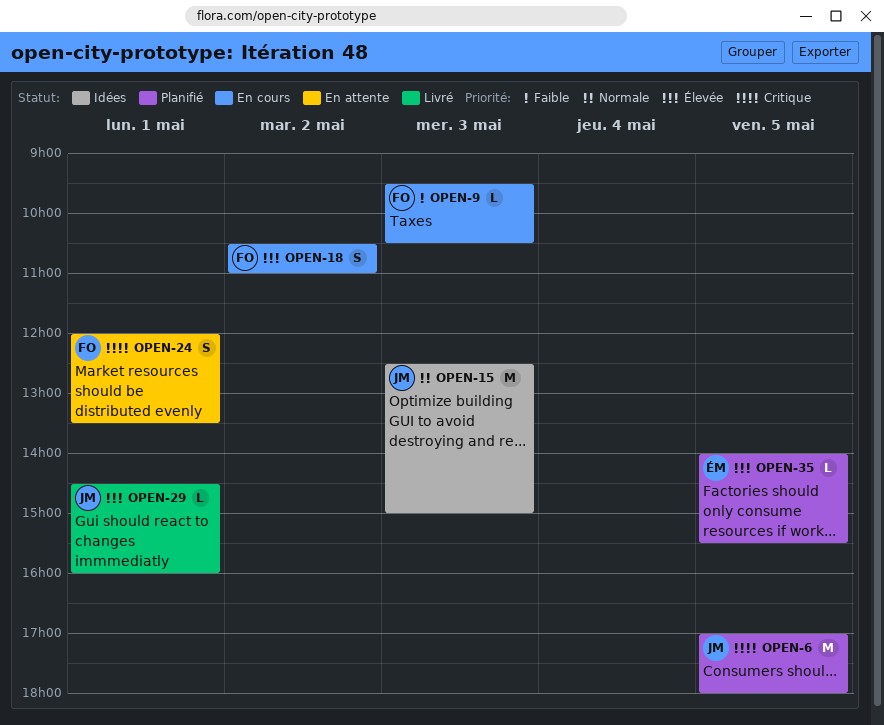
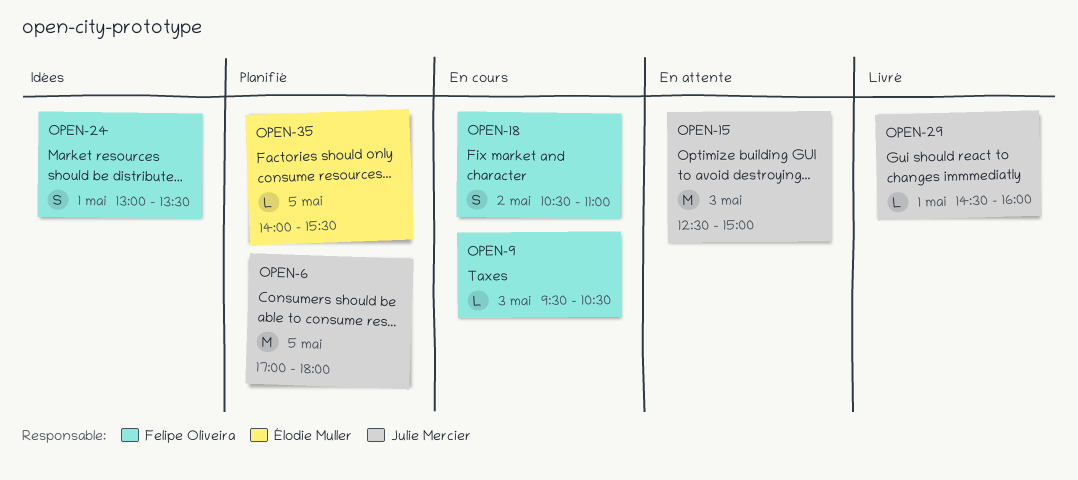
OPEN-15, status: Idées -> En attente
OPEN-24, status: En attente -> Idées
OPEN-24, begins: 12:00 -> 13:00

